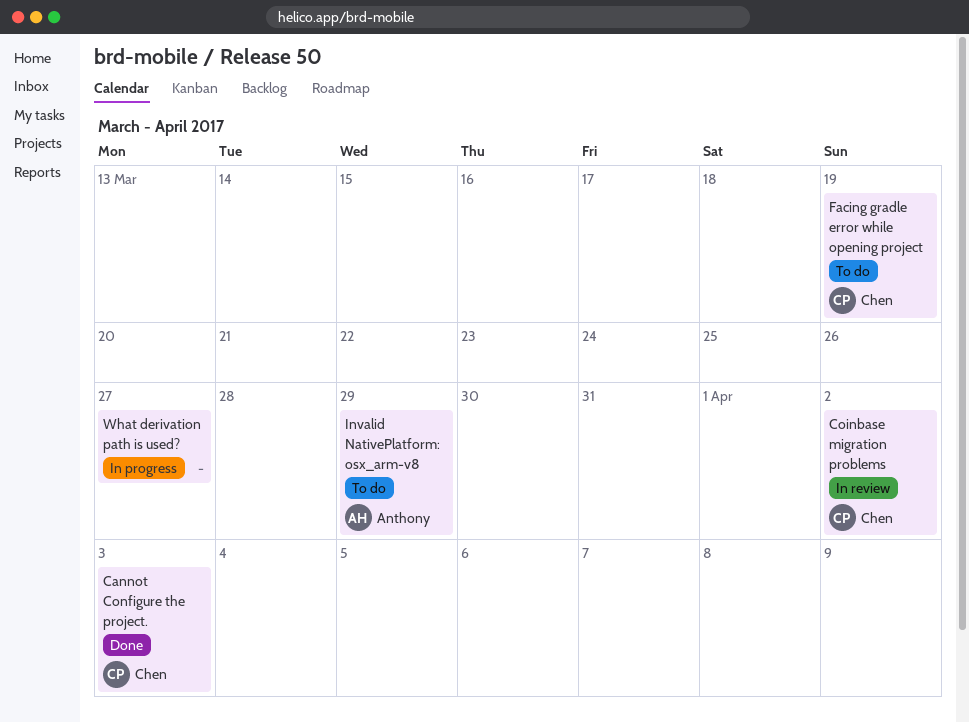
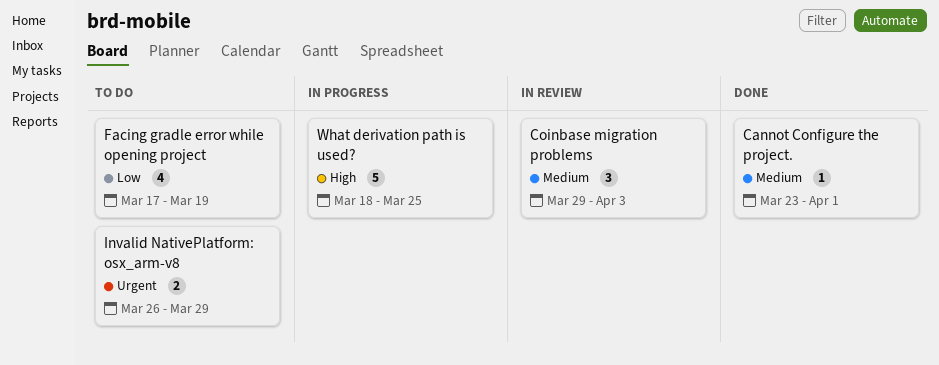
Cannot Configure the project., due: Apr 3 -> Apr 1
Coinbase migration problems, due: Apr 2 -> Apr 3
What derivation path is used?, due: Mar 27 -> Mar 25

